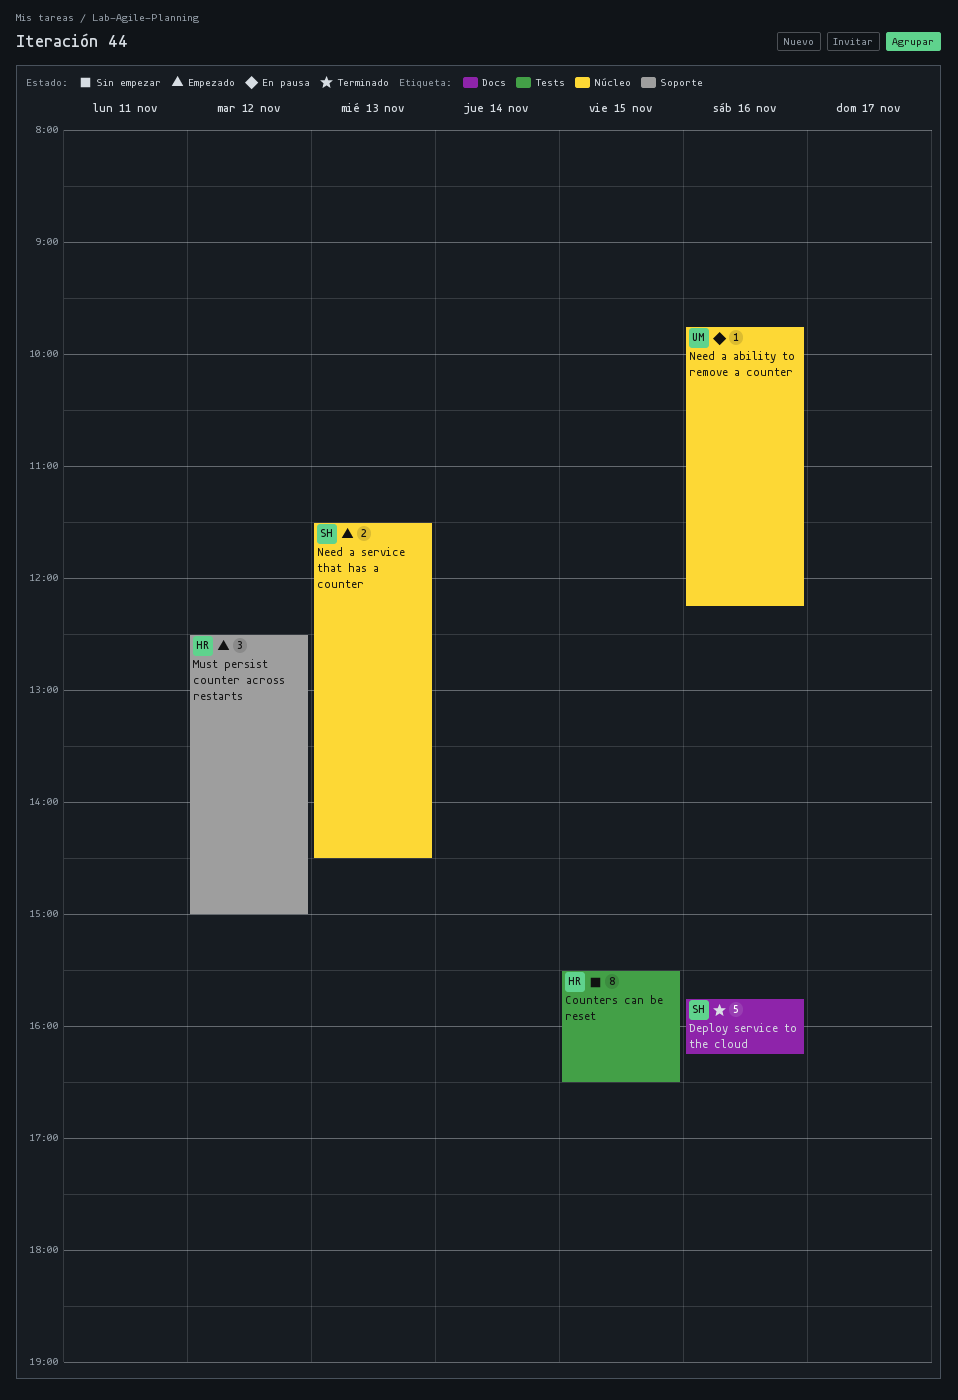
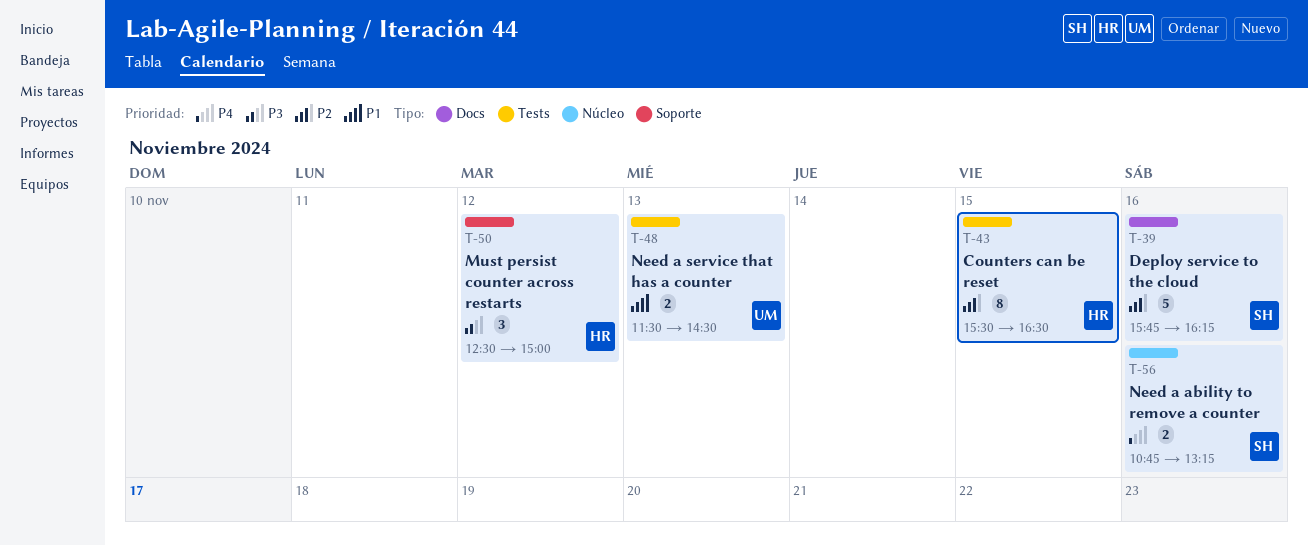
Need a ability to remove a counter, owner: UM -> SH
Need a ability to remove a counter, estimate: 1 -> 2
Need a ability to remove a counter, begins: 09:45 -> 10:45
Need a ability to remove a counter, ends: 12:15 -> 13:15
Need a service that has a counter, owner: SH -> UM
Need a service that has a counter, label: Núcleo -> Tests

